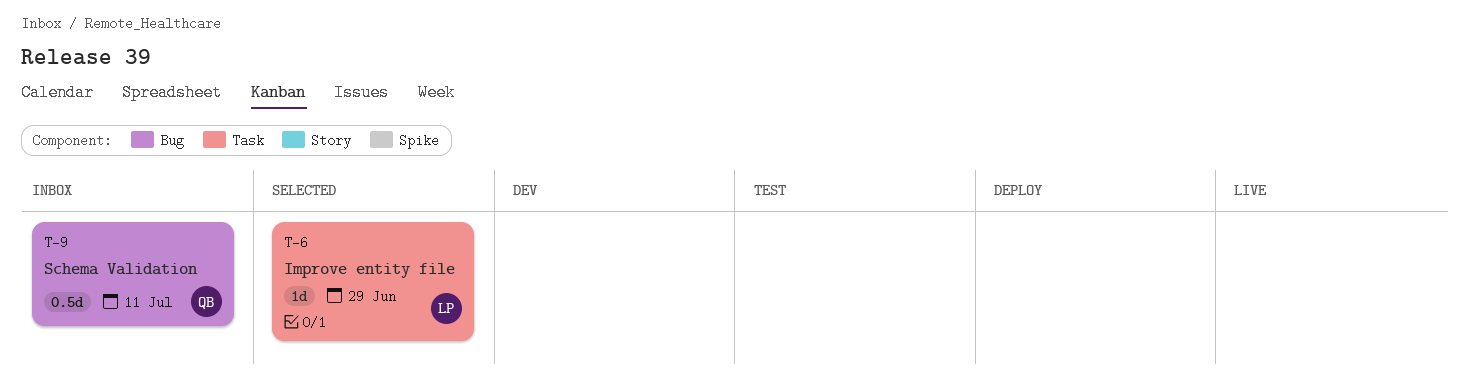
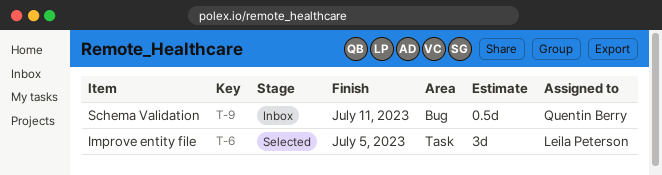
T-6, estimate: 1d -> 3d
T-6, due: Jun 29 -> Jul 5

